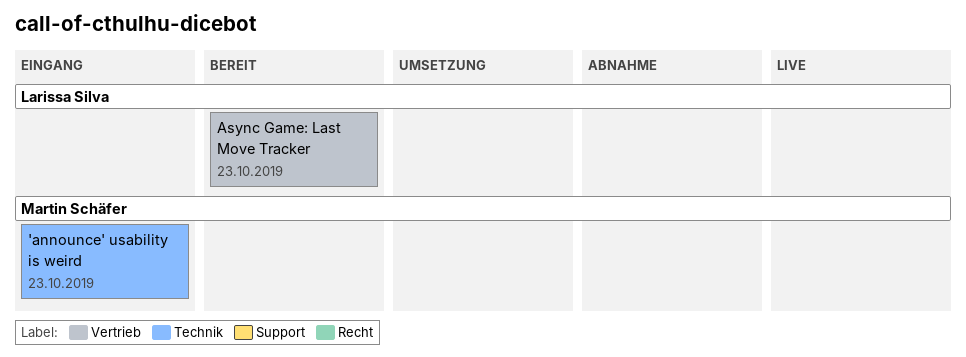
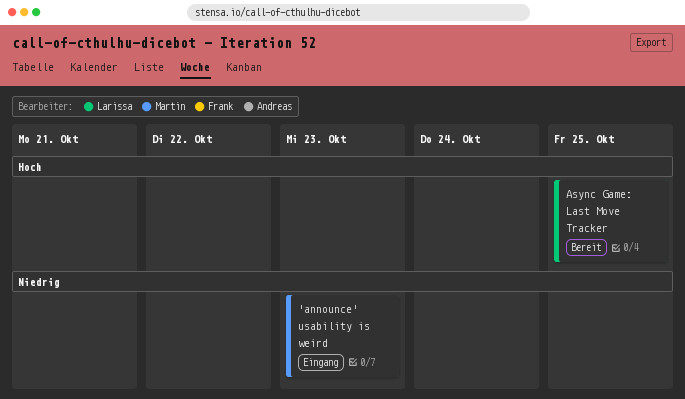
Async Game: Last Move Tracker, due: Oct 23 -> Oct 25

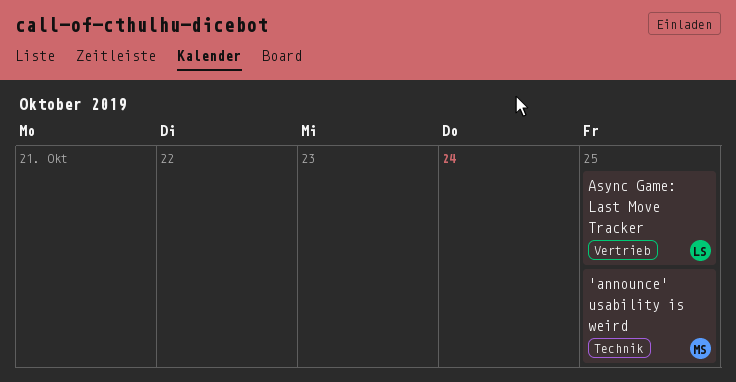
'announce' usability is weird, due: Oct 23 -> Oct 25

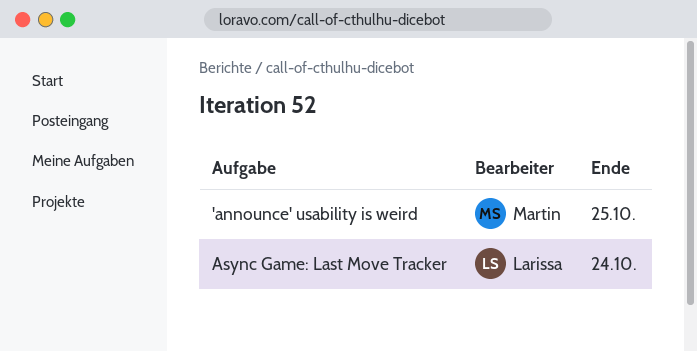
Async Game: Last Move Tracker, due: Oct 25 -> Oct 24

